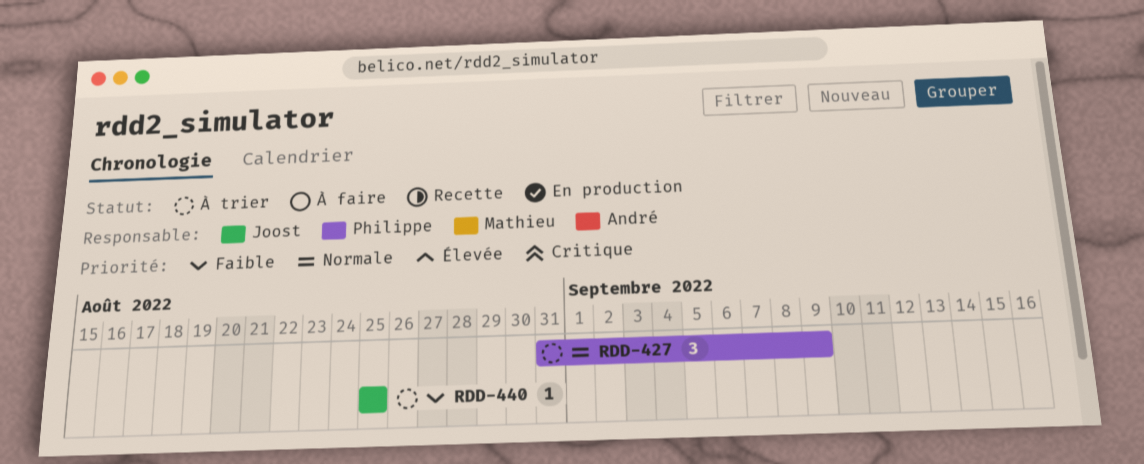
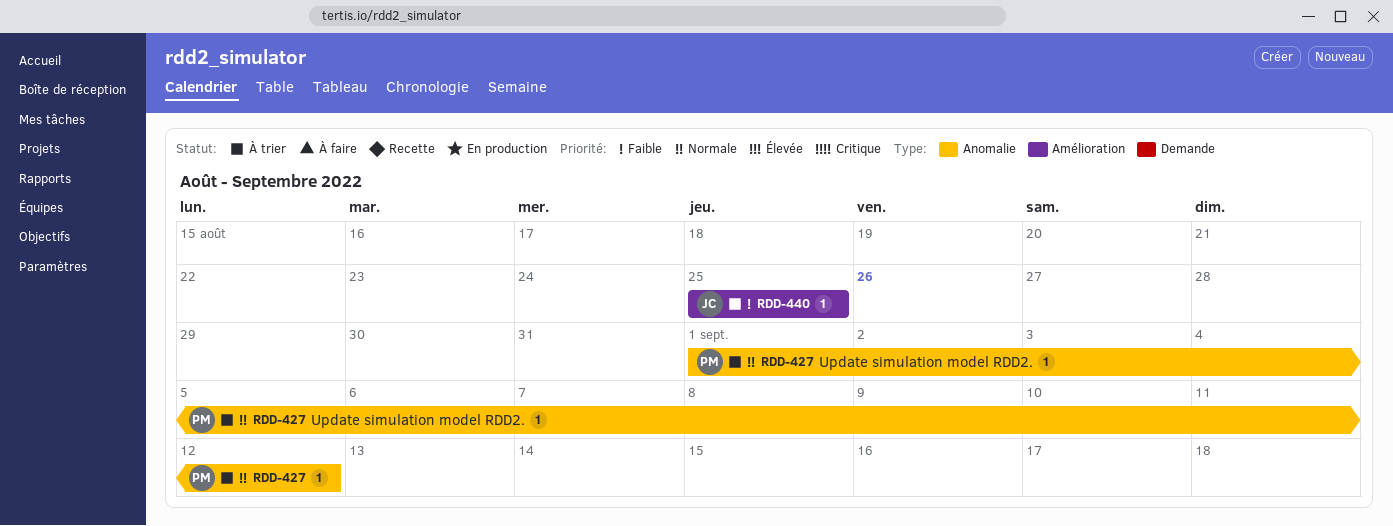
RDD-427, estimate: 3 -> 1
RDD-427, start: Aug 31 -> Sep 1
RDD-427, due: Sep 9 -> Sep 12

